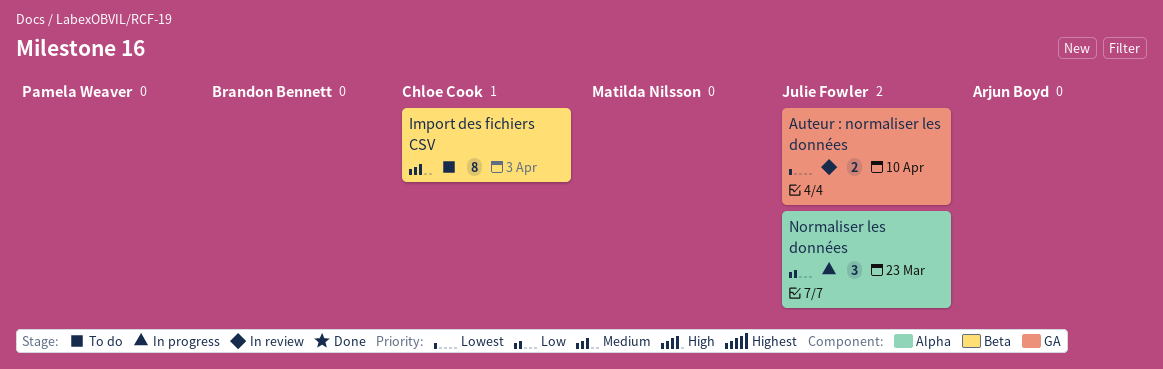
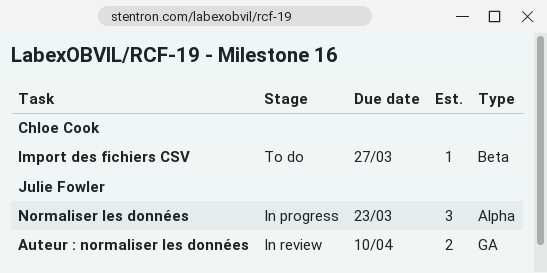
Import des fichiers CSV, estimate: 8 -> 1
Import des fichiers CSV, due: Apr 3 -> Mar 27

